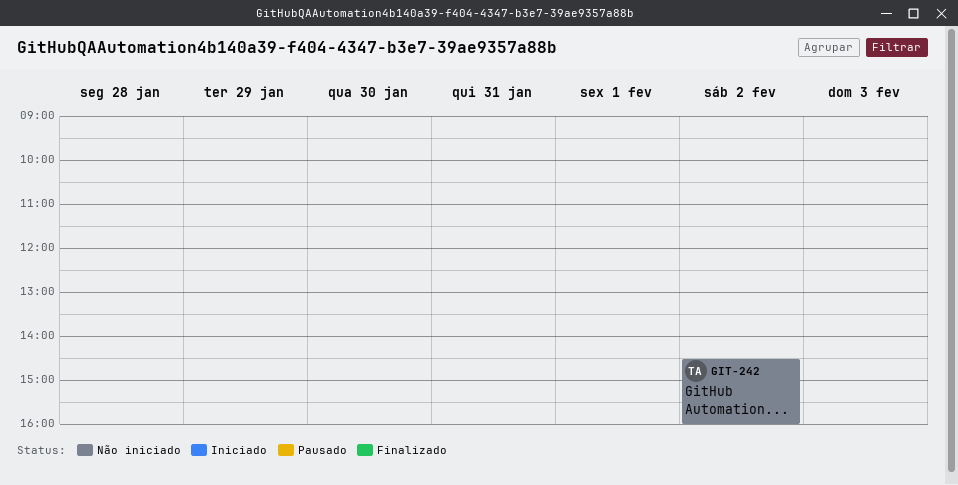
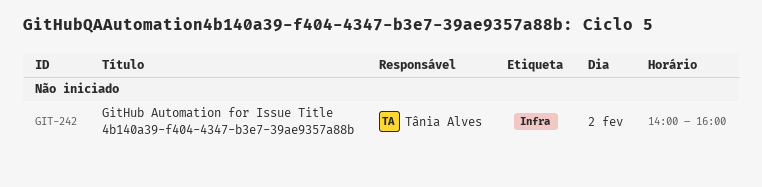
GIT-242, begins: 14:30 -> 14:00

